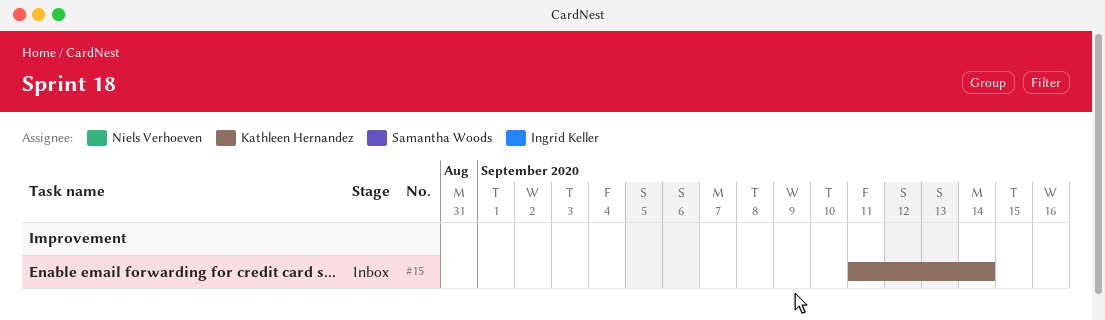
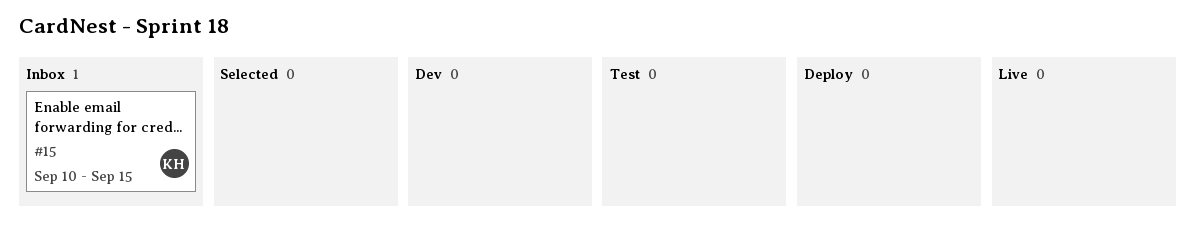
#15, start: Sep 11 -> Sep 10
#15, due: Sep 14 -> Sep 15

